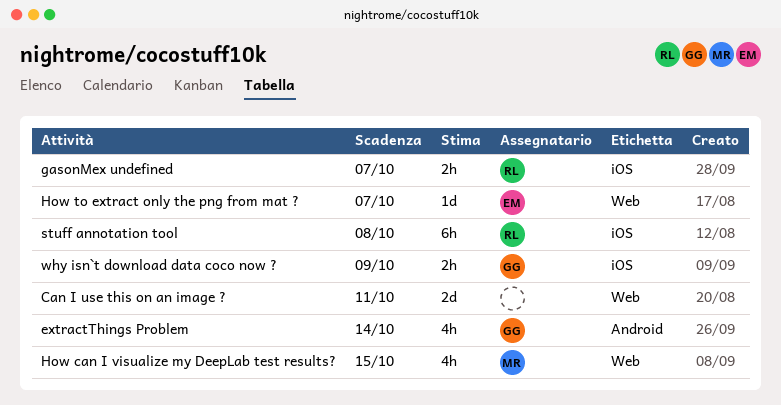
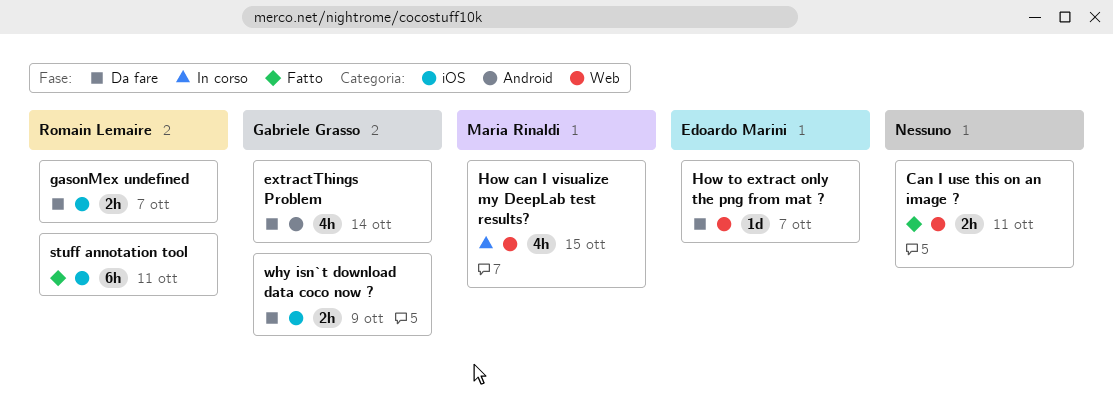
Can I use this on an image ?, estimate: 2d -> 2h
stuff annotation tool, due: Oct 8 -> Oct 11

